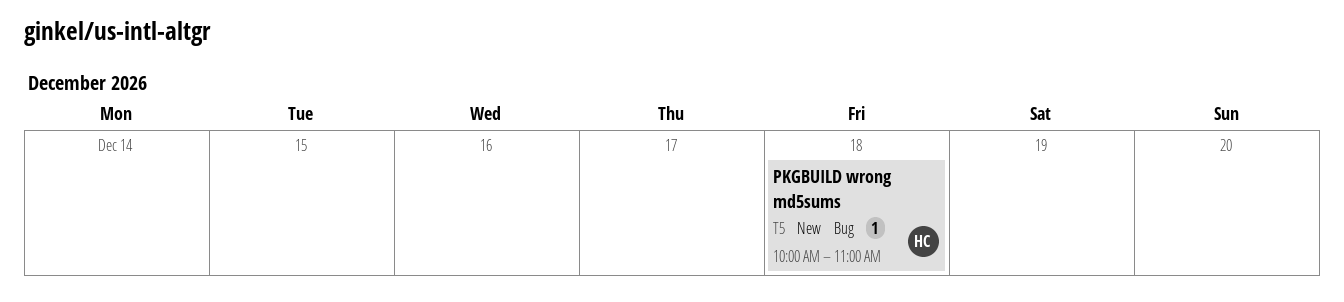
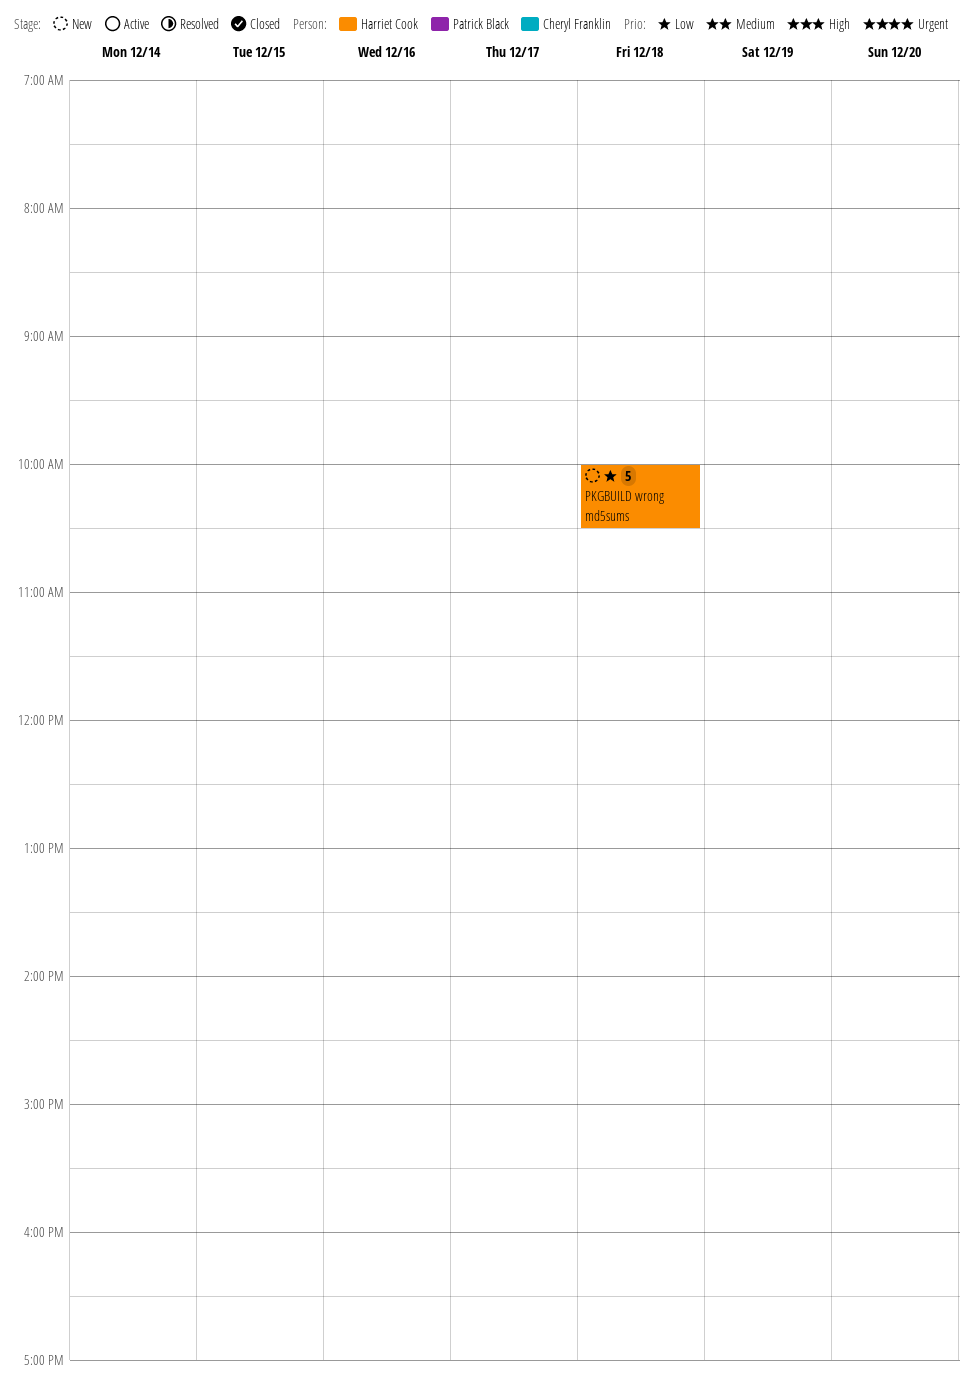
PKGBUILD wrong md5sums, estimate: 1 -> 5
PKGBUILD wrong md5sums, ends: 11:00 -> 10:30

